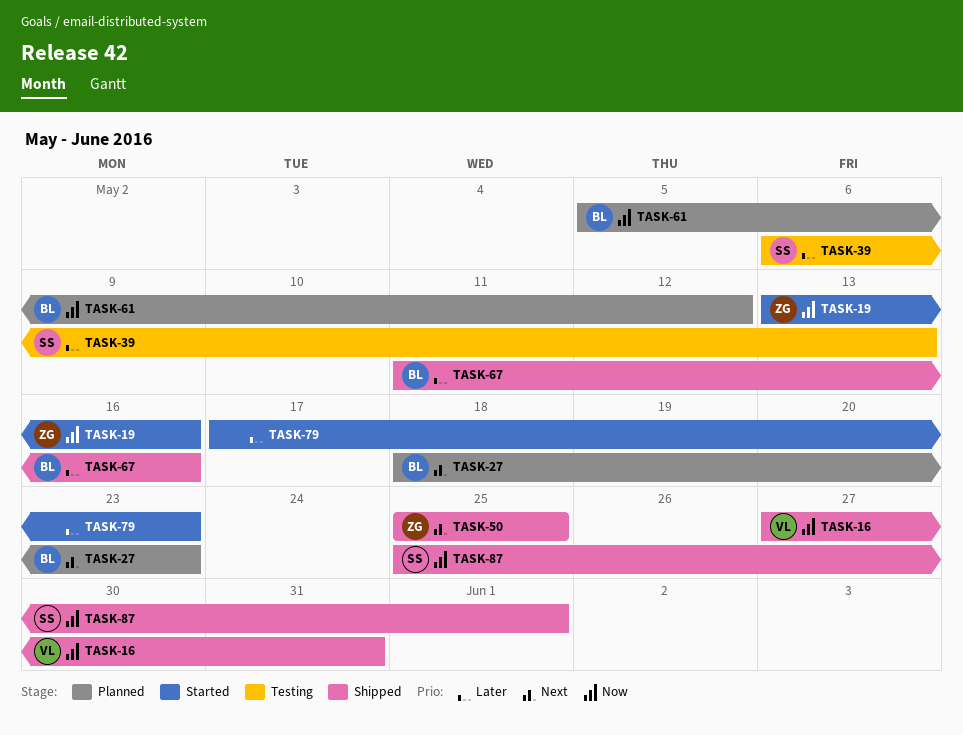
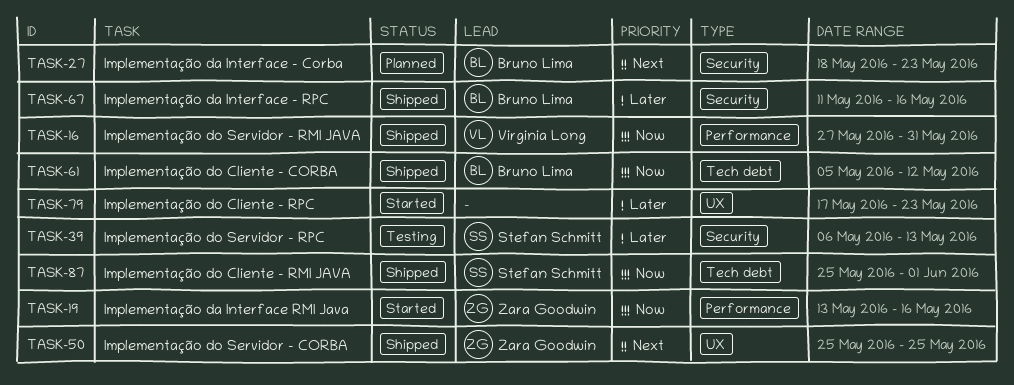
TASK-61, status: Planned -> Shipped

